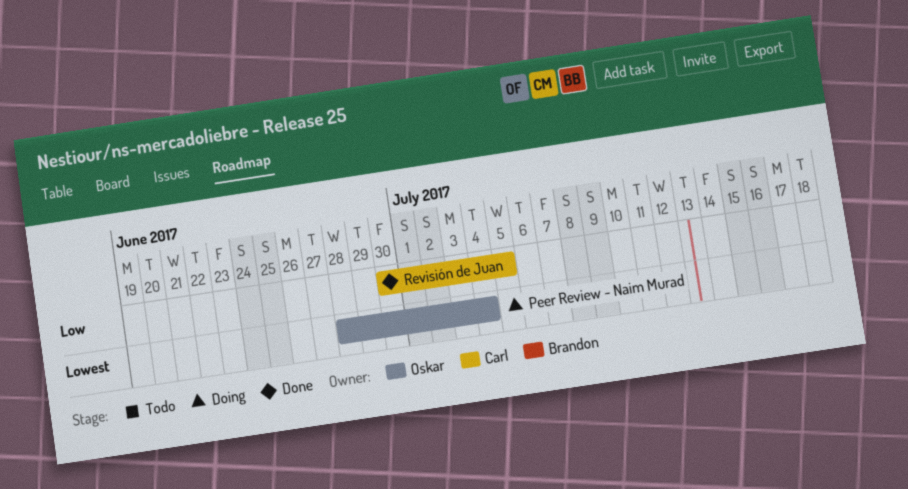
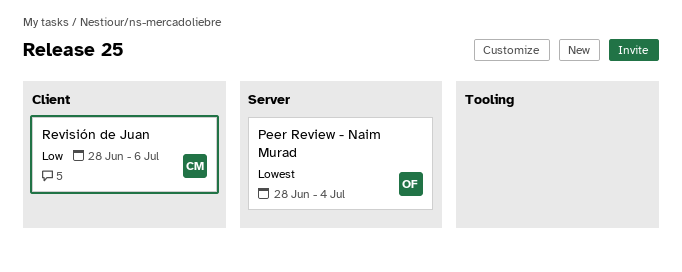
Revisión de Juan, start: Jun 30 -> Jun 28
Revisión de Juan, due: Jul 5 -> Jul 6

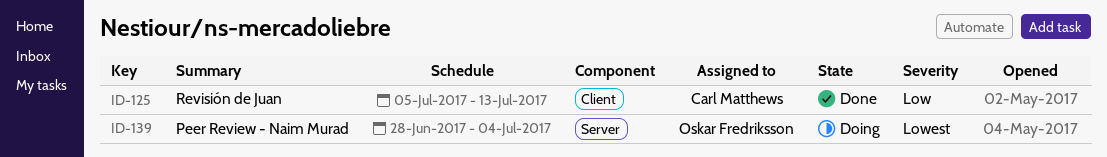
Revisión de Juan, start: Jun 28 -> Jul 5
Revisión de Juan, due: Jul 6 -> Jul 13

